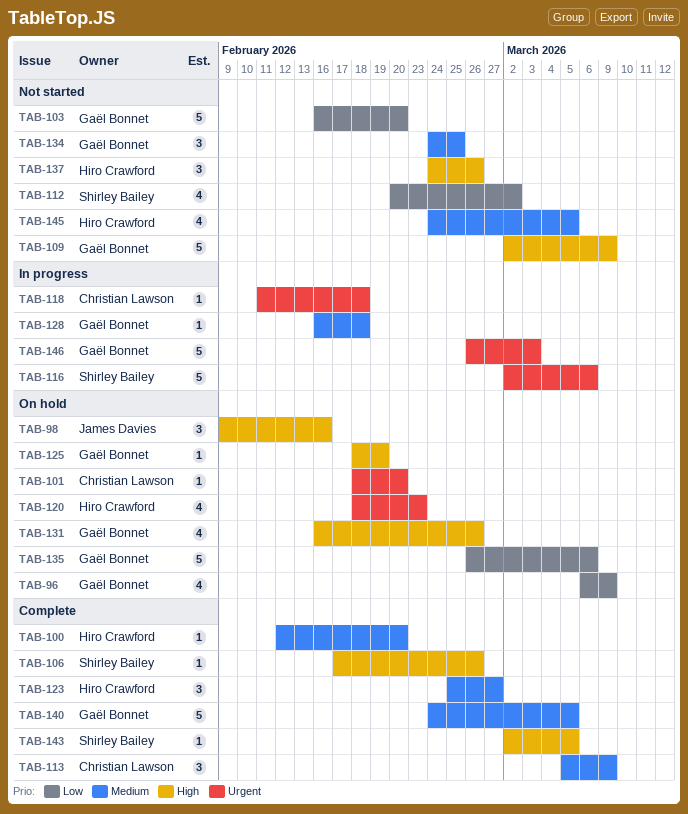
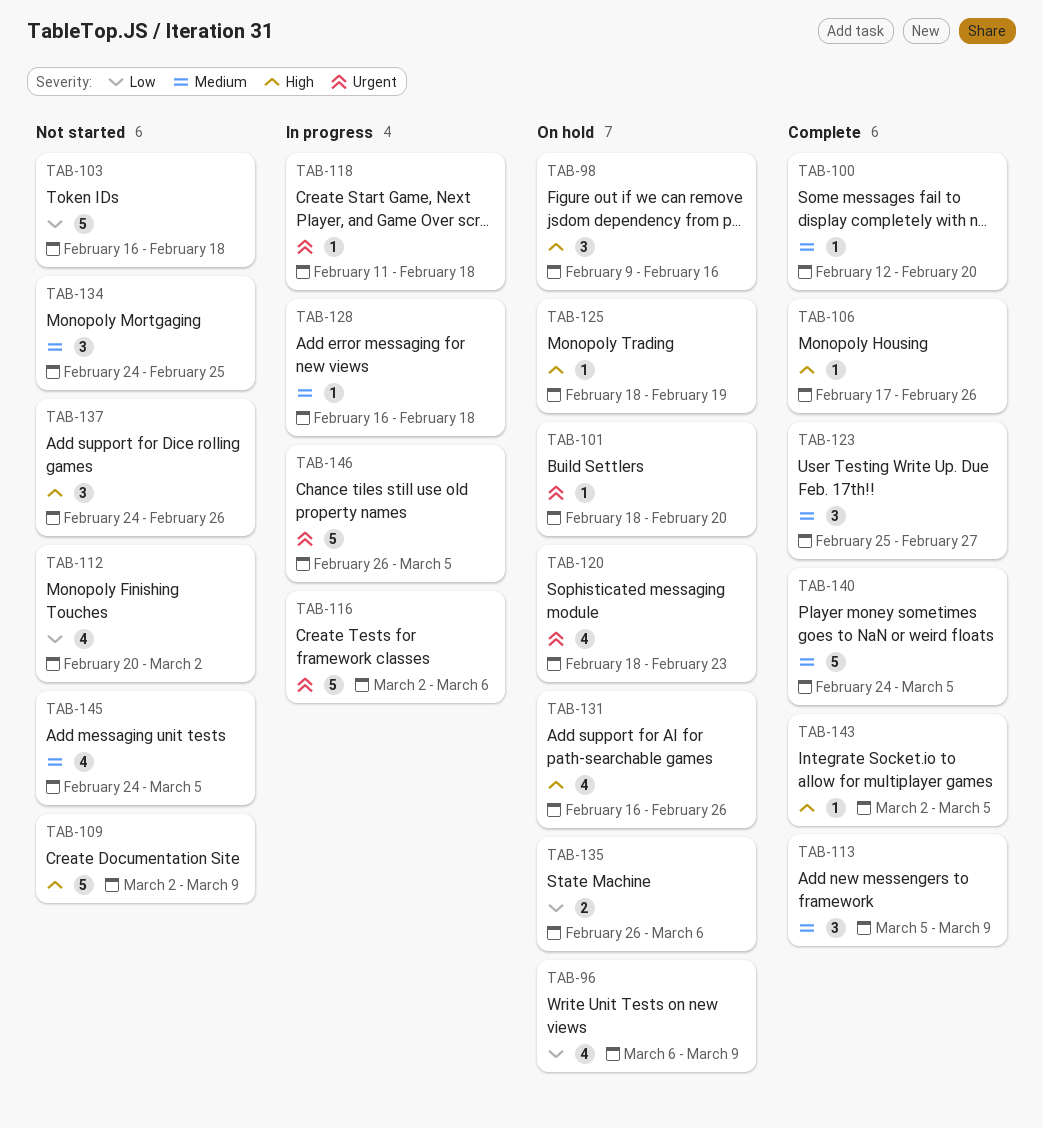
TAB-103, due: Feb 20 -> Feb 18
TAB-135, estimate: 5 -> 2
TAB-146, due: Mar 3 -> Mar 5

